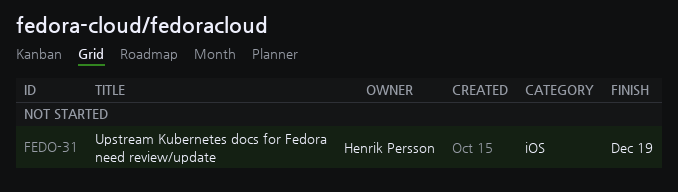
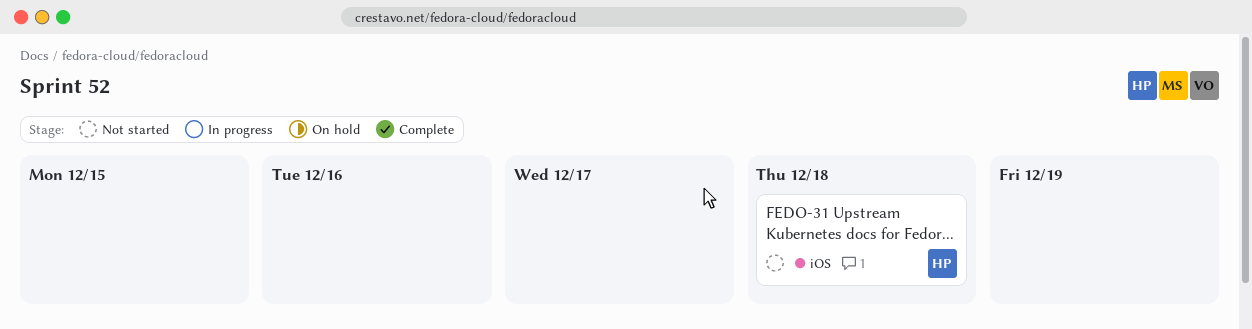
FEDO-31, due: Dec 19 -> Dec 18

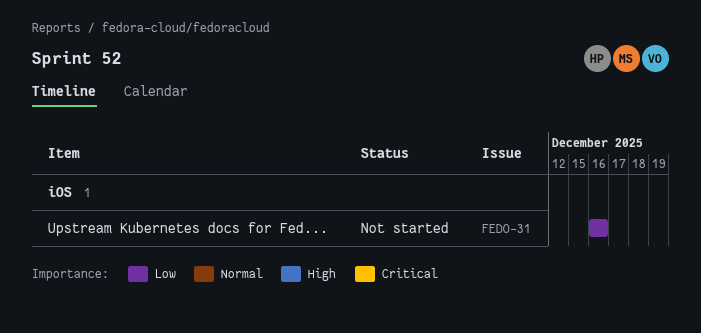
FEDO-31, due: Dec 18 -> Dec 16

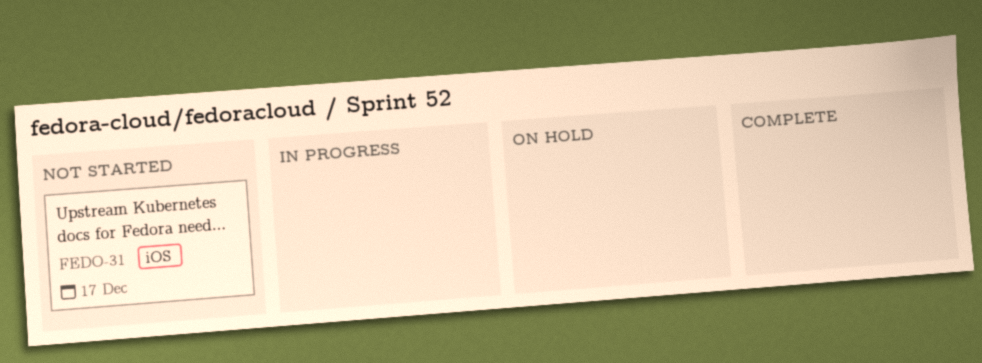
FEDO-31, due: Dec 16 -> Dec 17

